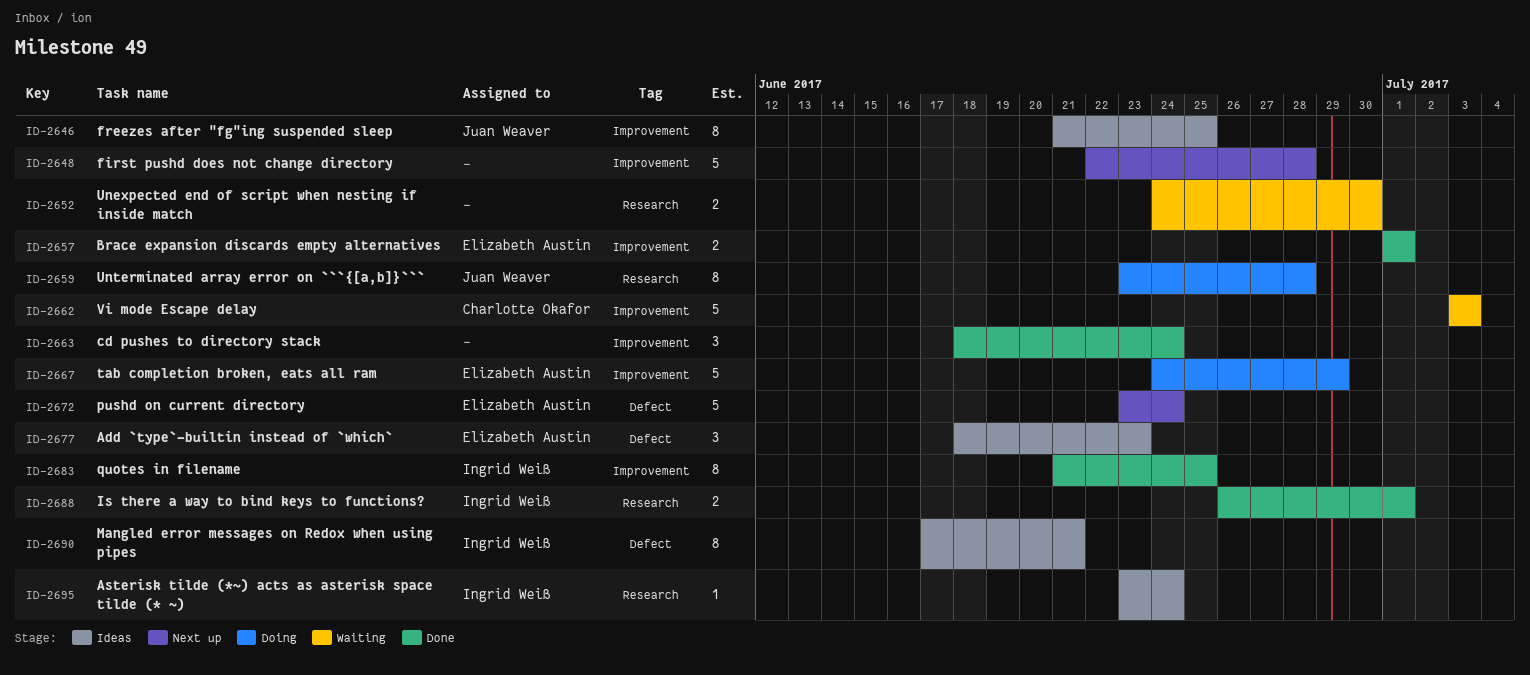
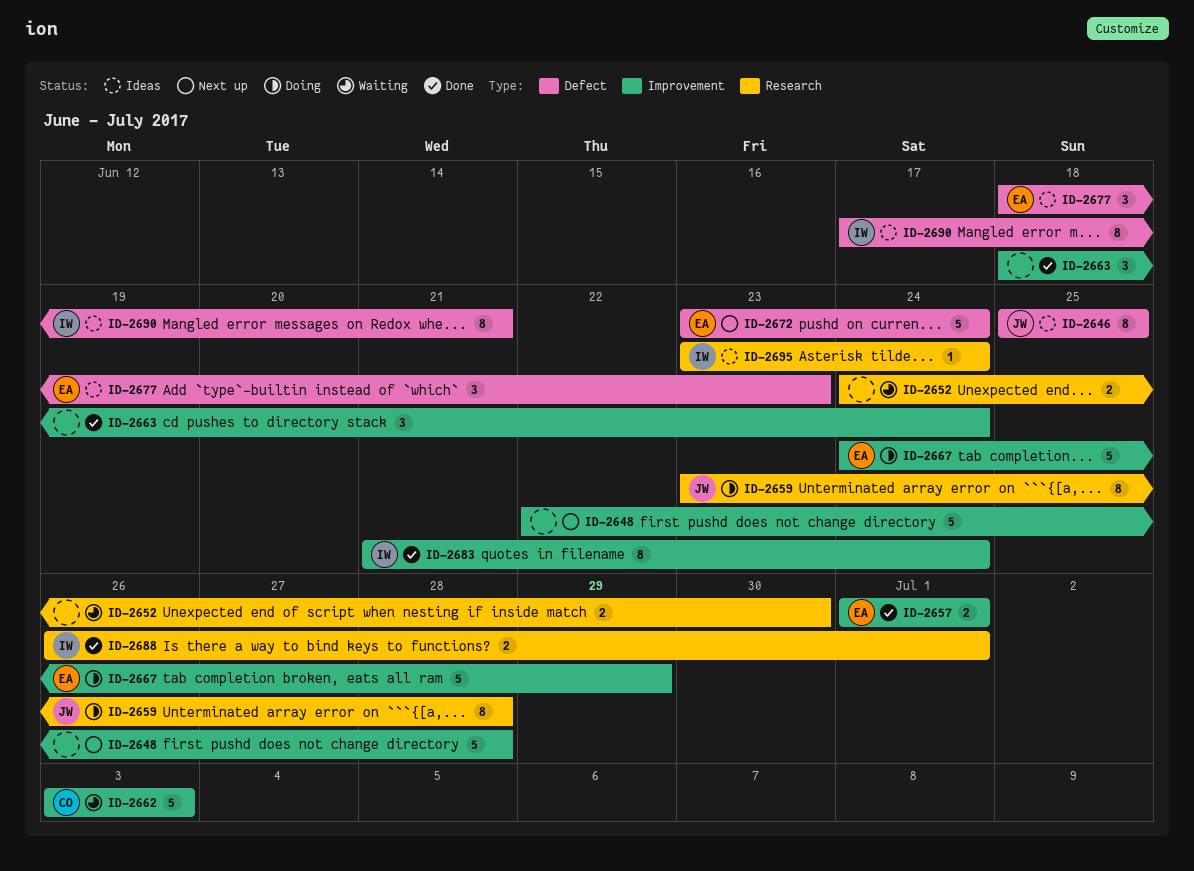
ID-2646, label: Improvement -> Defect
ID-2646, start: Jun 21 -> Jun 25
ID-2683, due: Jun 25 -> Jun 24

